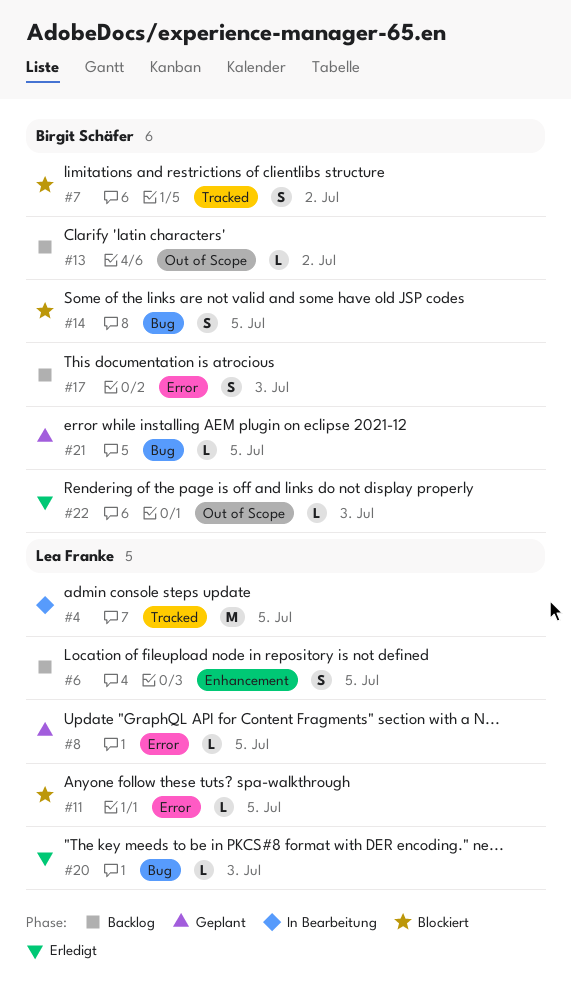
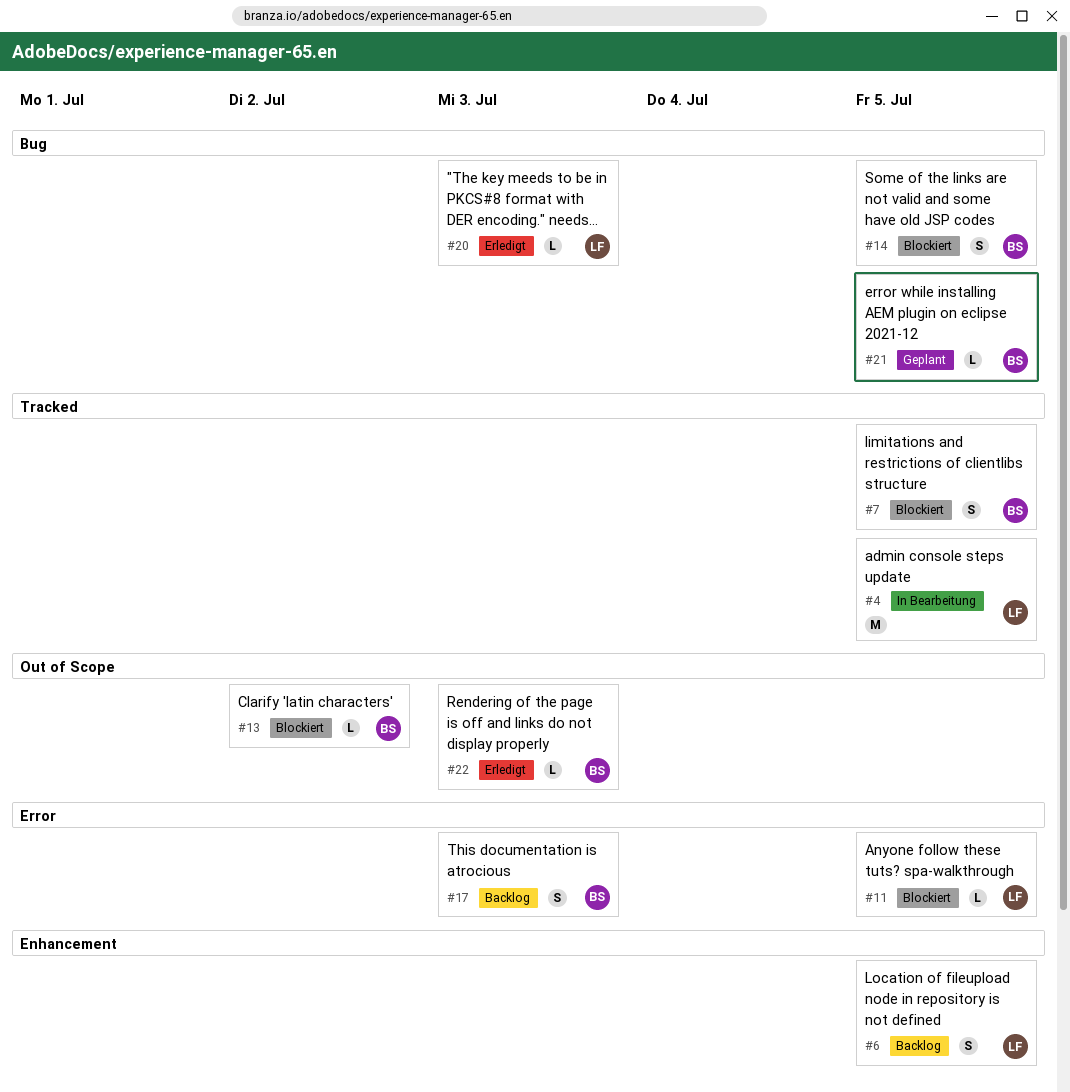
#7, due: Jul 2 -> Jul 5
#8: present -> none
#13, status: Backlog -> Blockiert

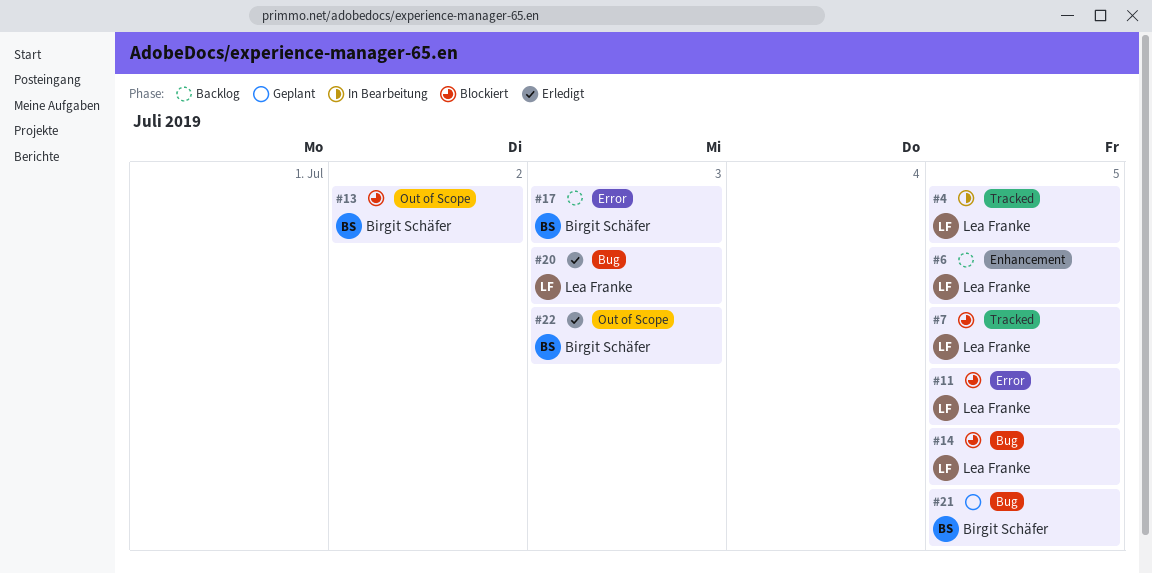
#7, owner: Birgit Schäfer -> Lea Franke
#14, owner: Birgit Schäfer -> Lea Franke

